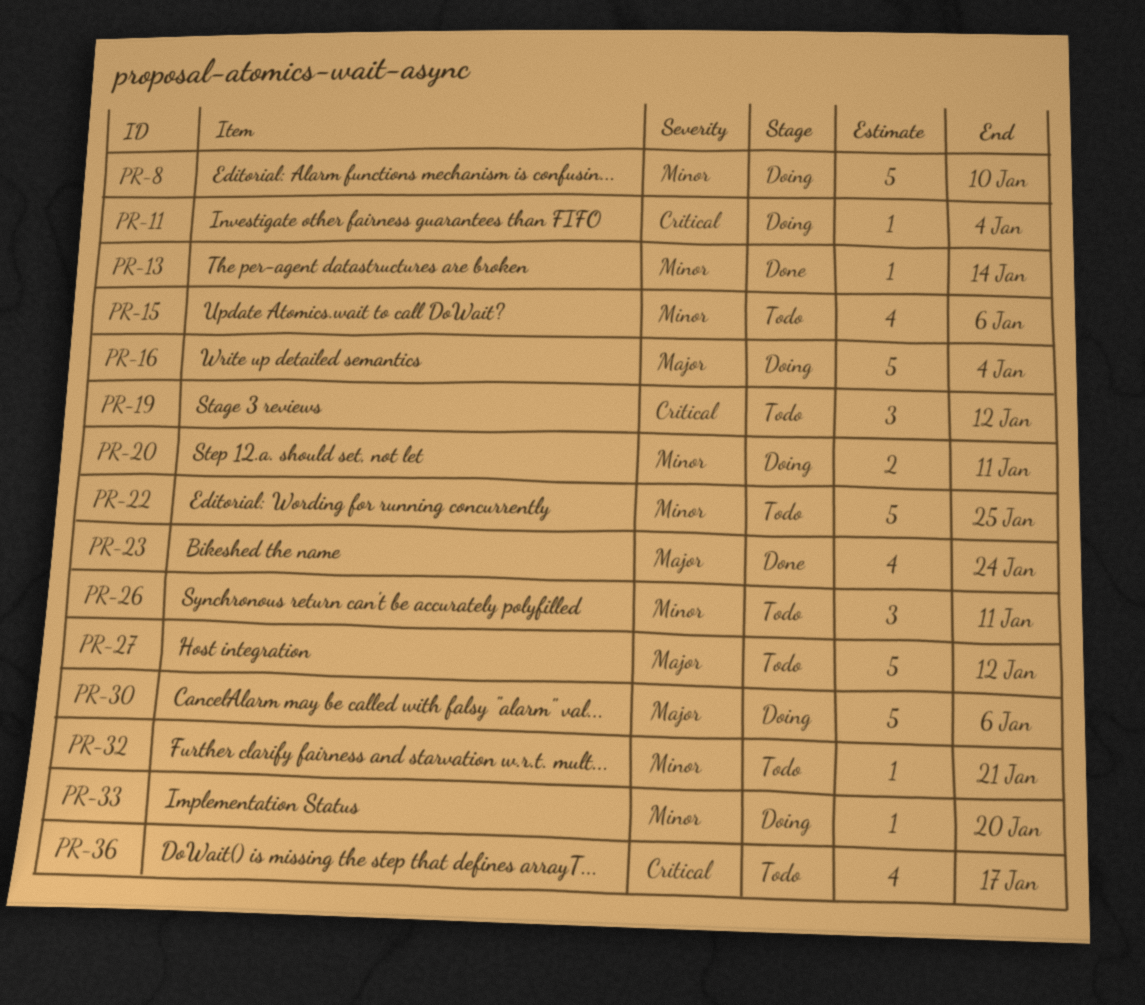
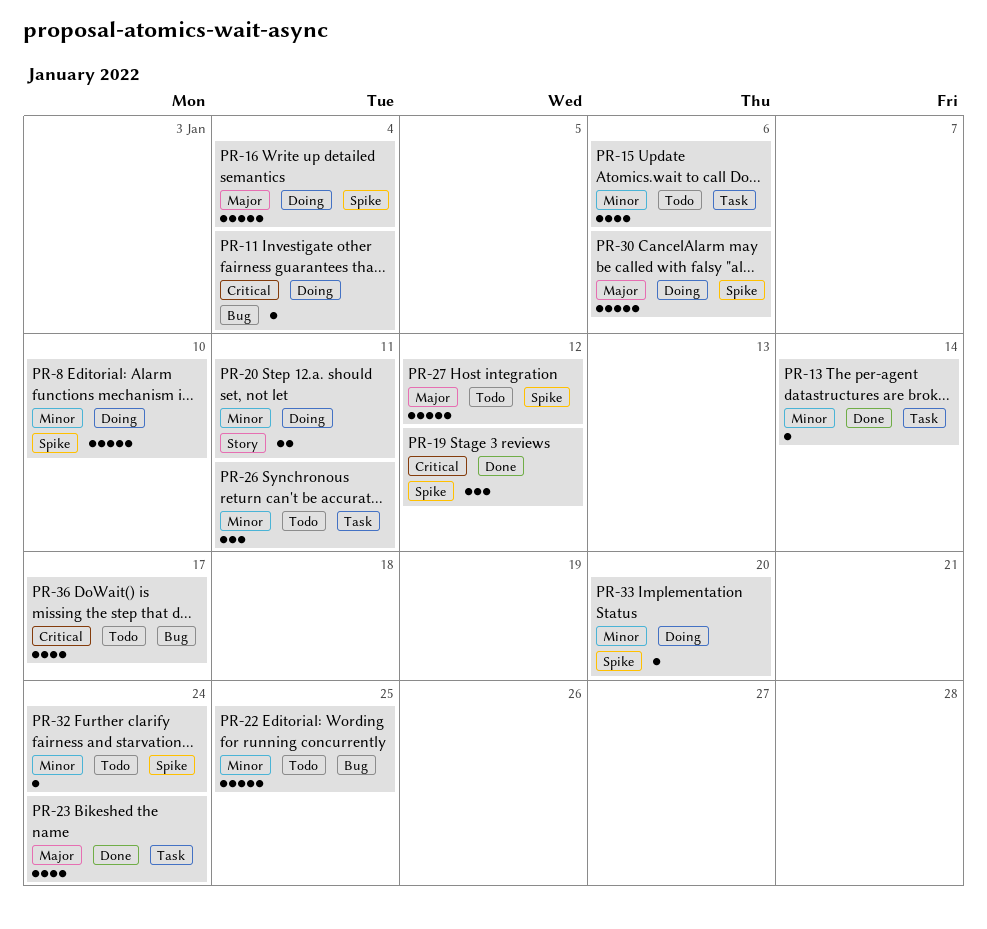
PR-19, status: Todo -> Done
PR-32, due: Jan 21 -> Jan 24

